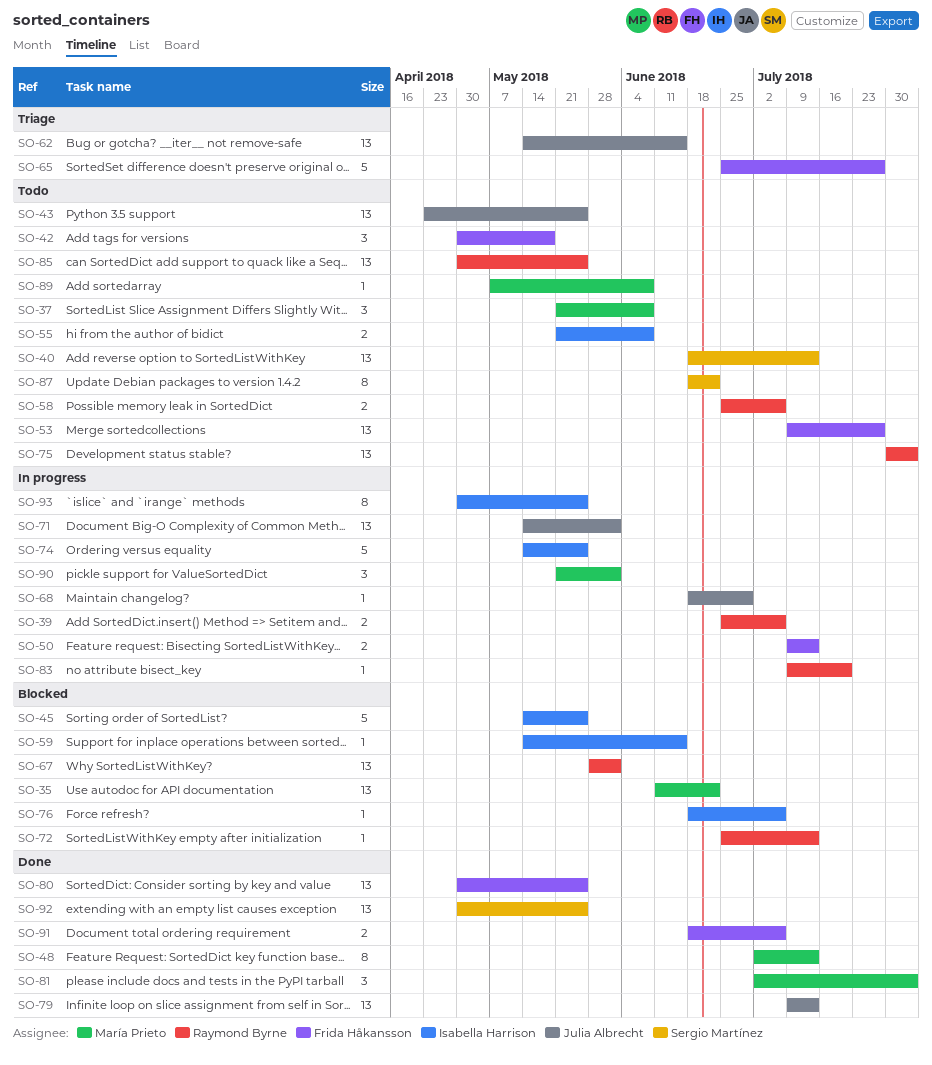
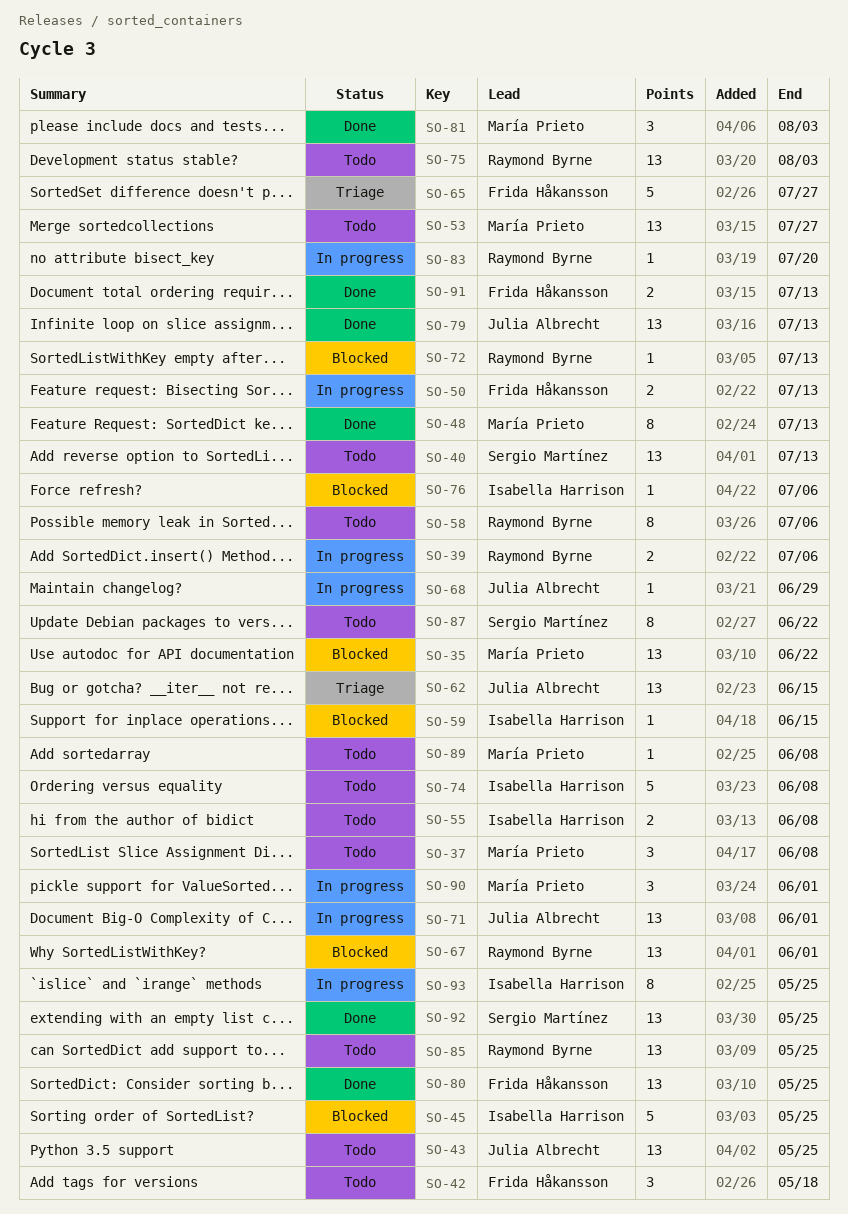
SO-53, owner: Frida Håkansson -> María Prieto
SO-58, estimate: 2 -> 8
SO-74, status: In progress -> Todo
SO-74, due: May 25 -> Jun 8
SO-91, due: Jul 6 -> Jul 13

